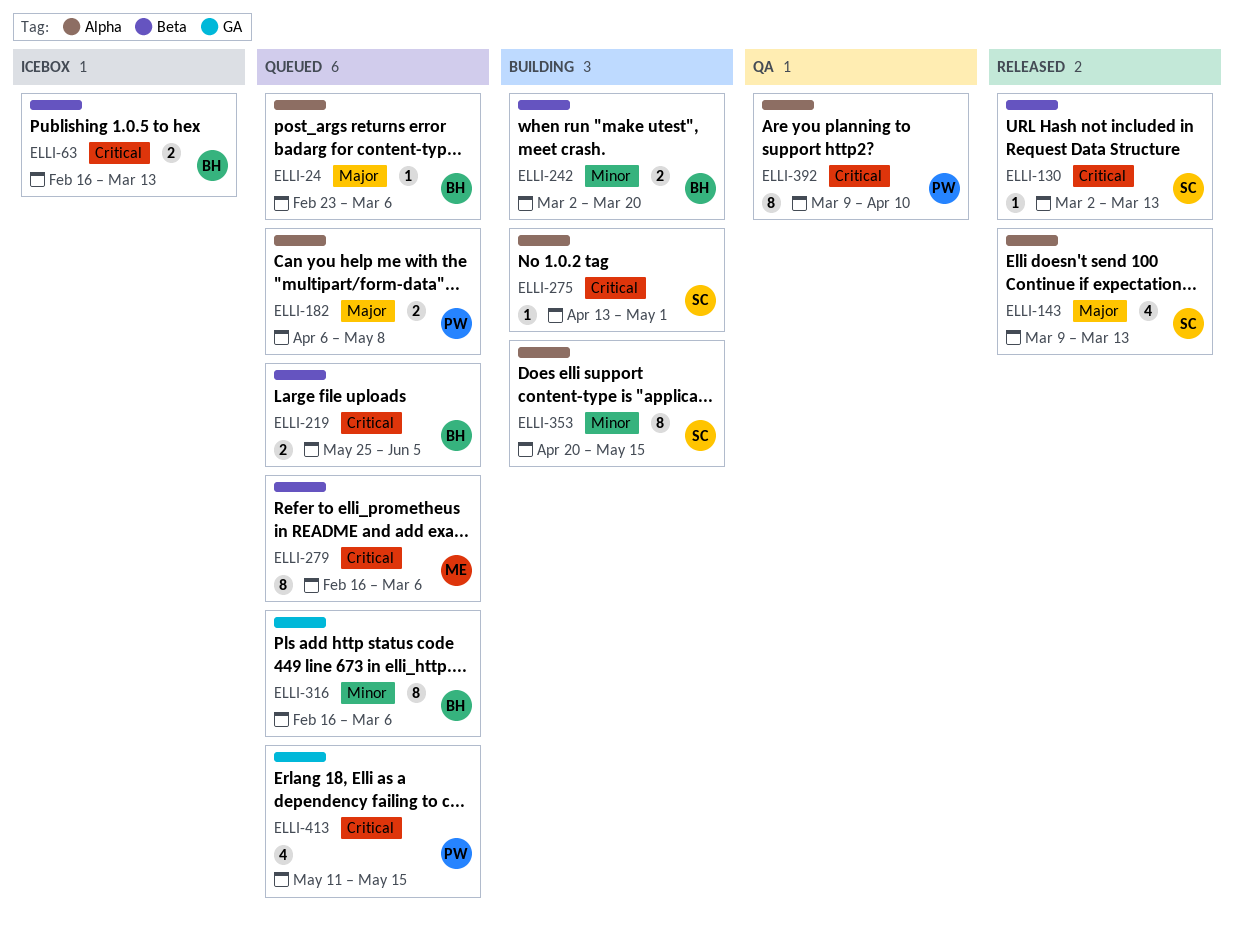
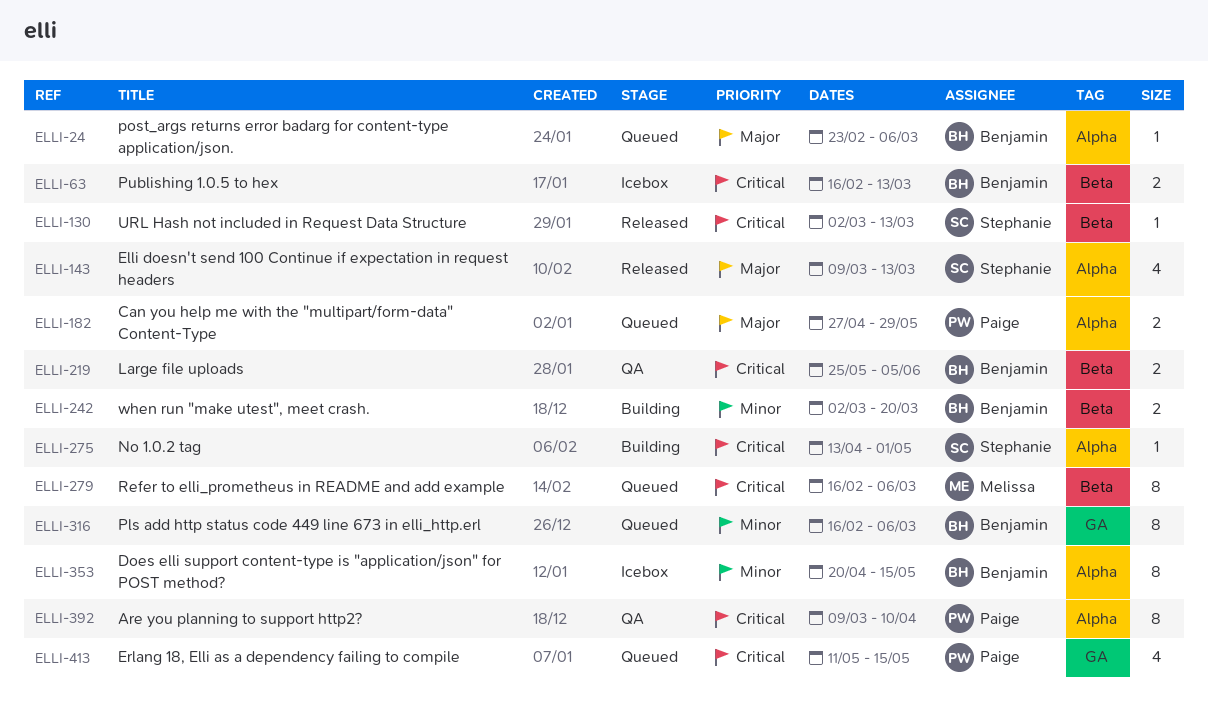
ELLI-182, start: Apr 6 -> Apr 27
ELLI-182, due: May 8 -> May 29
ELLI-219, status: Queued -> QA
ELLI-353, status: Building -> Icebox
ELLI-353, owner: Stephanie -> Benjamin

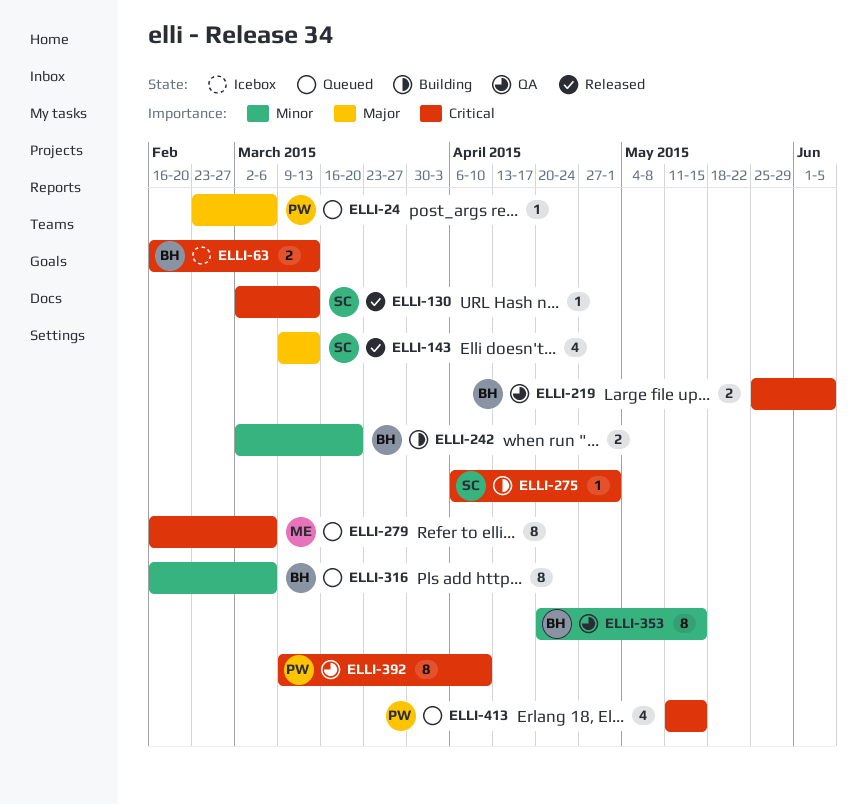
ELLI-24, owner: Benjamin -> Paige
ELLI-182: present -> none
ELLI-275, start: Apr 13 -> Apr 6
ELLI-353, status: Icebox -> QA

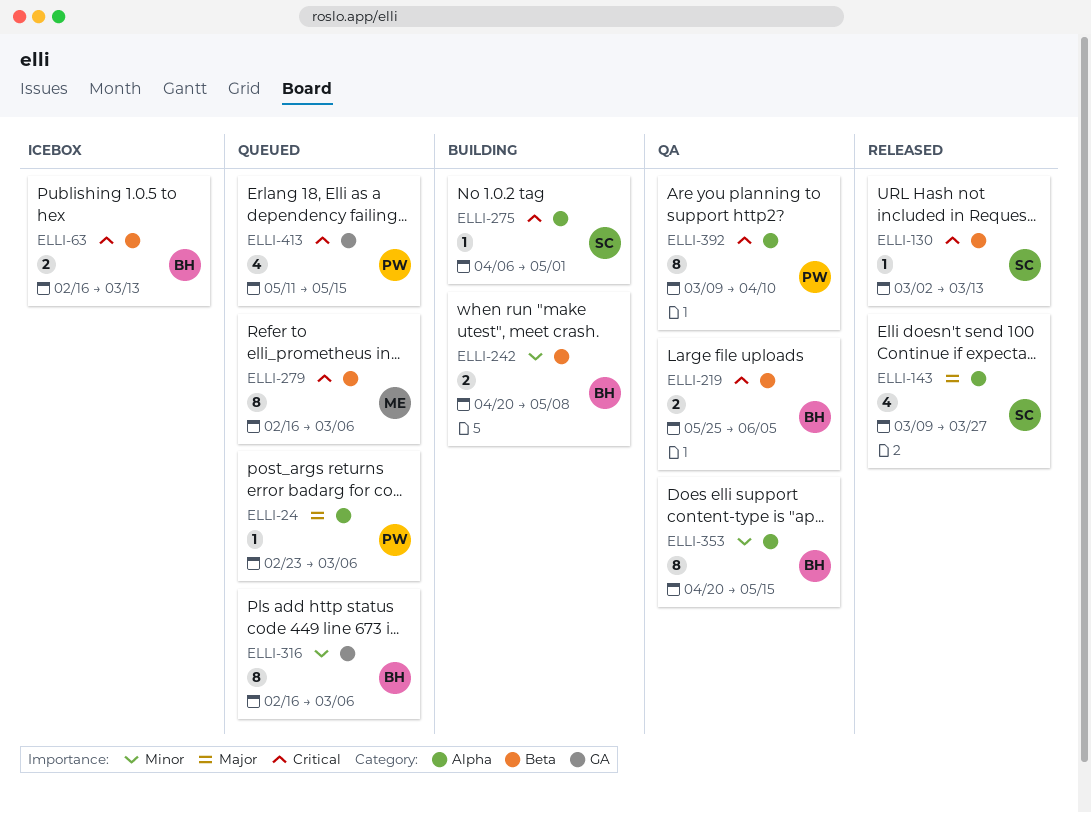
ELLI-143, due: Mar 13 -> Mar 27
ELLI-242, start: Mar 2 -> Apr 20
ELLI-242, due: Mar 20 -> May 8

